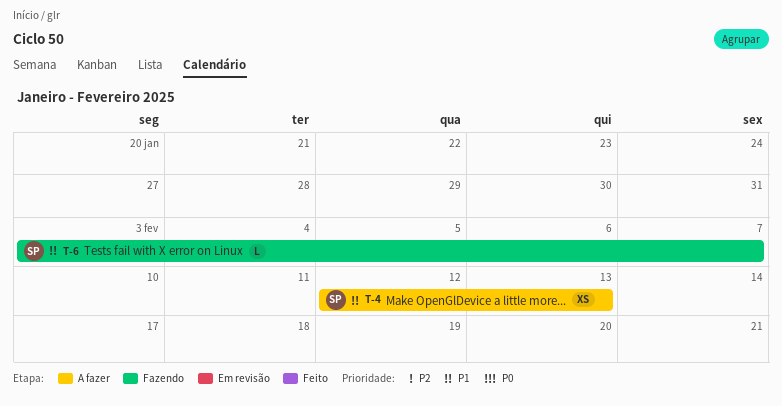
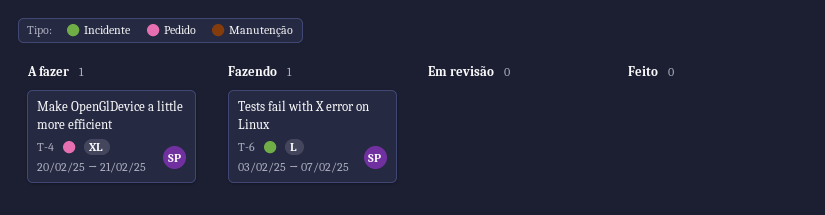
T-4, estimate: XS -> XL
T-4, start: Feb 12 -> Feb 20
T-4, due: Feb 13 -> Feb 21

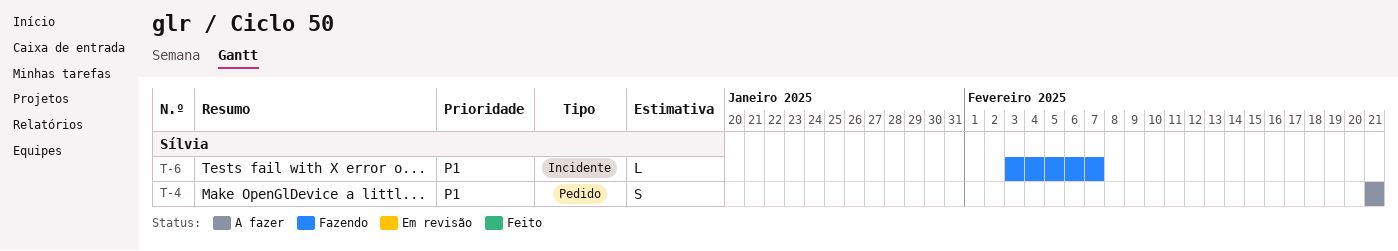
T-4, estimate: XL -> S
T-4, start: Feb 20 -> Feb 21

